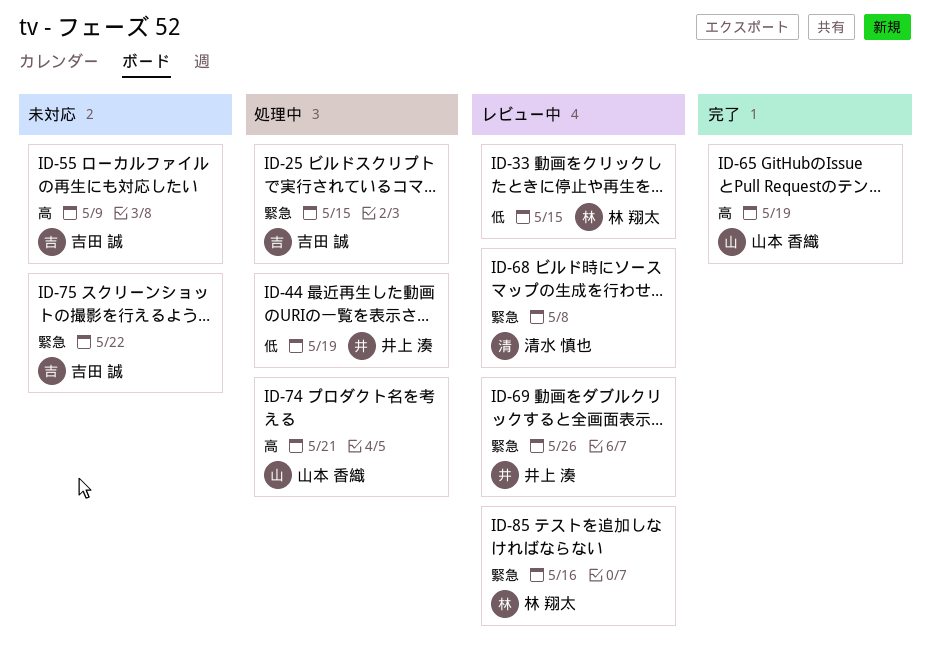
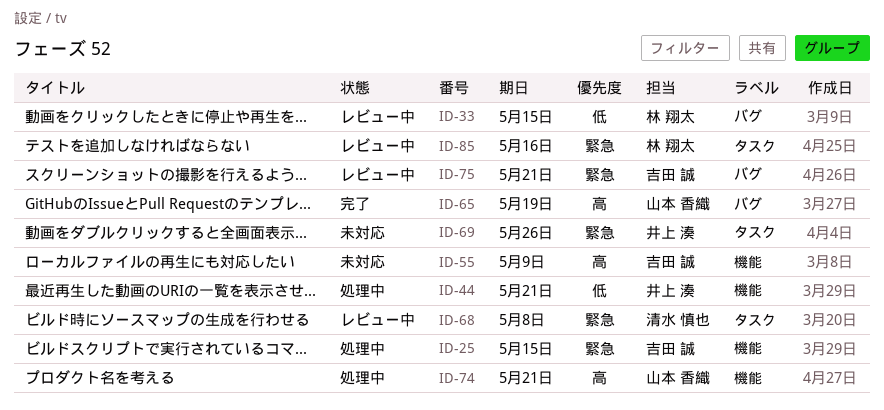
ID-44, due: May 19 -> May 21
ID-69, status: レビュー中 -> 未対応
ID-75, status: 未対応 -> レビュー中
ID-75, due: May 22 -> May 21

